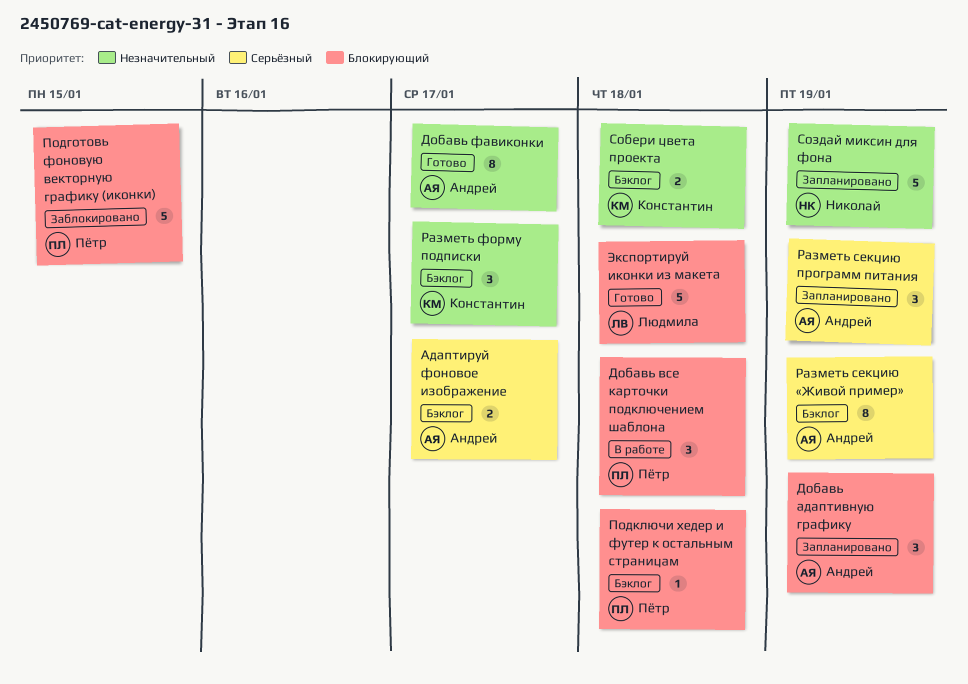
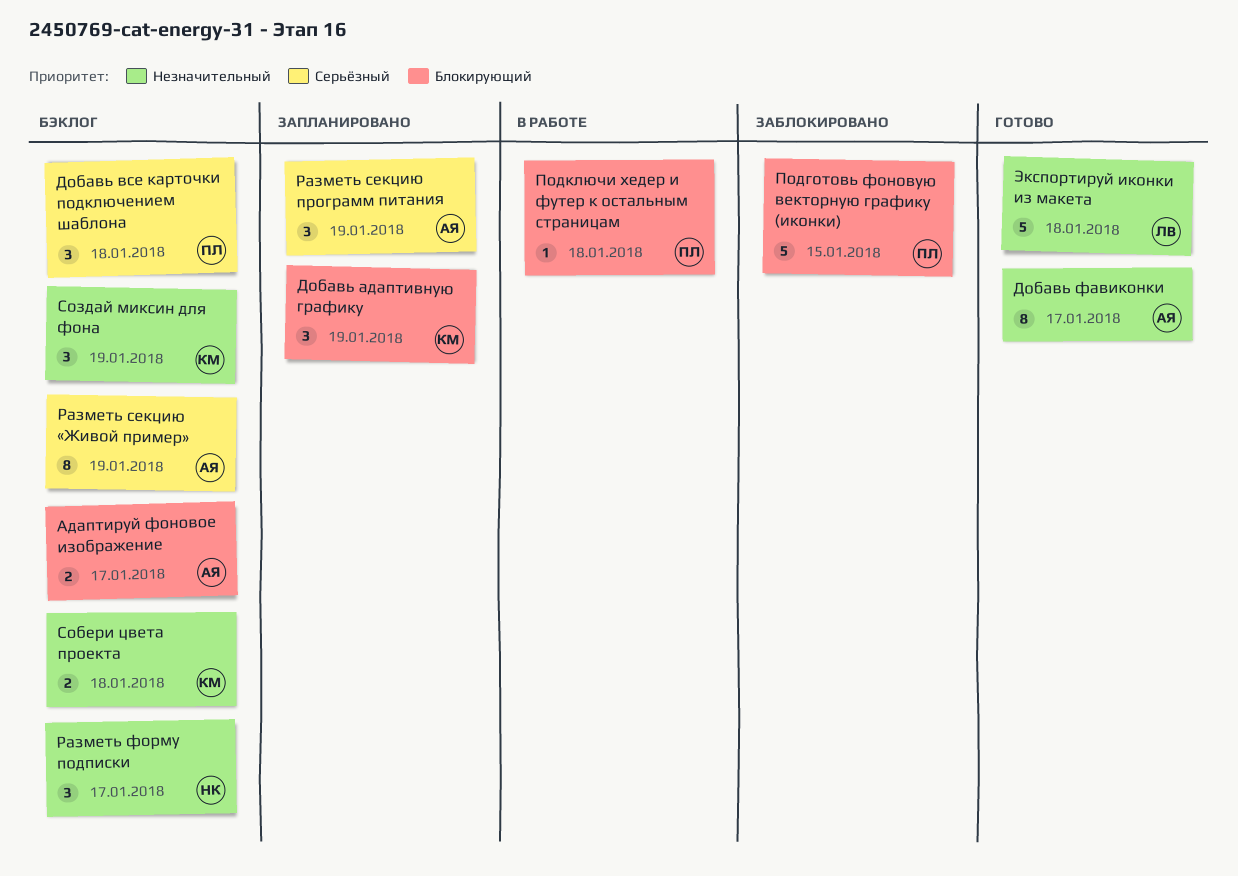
Адаптируй фоновое изображение, priority: Серьёзный -> Блокирующий
Добавь адаптивную графику, owner: Андрей -> Константин
Добавь все карточки подключением шаблона, status: В работе -> Бэклог
Добавь все карточки подключением шаблона, priority: Блокирующий -> Серьёзный
Подключи хедер и футер к остальным страницам, status: Бэклог -> В работе
Разметь форму подписки, owner: Константин -> Николай
Создай миксин для фона, status: Запланировано -> Бэклог
Создай миксин для фона, owner: Николай -> Константин
Создай миксин для фона, estimate: 5 -> 3
Экспортируй иконки из макета, priority: Блокирующий -> Незначительный

